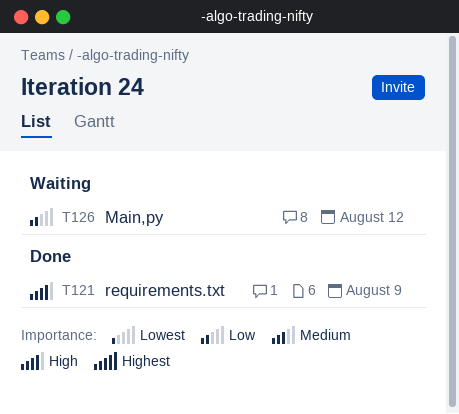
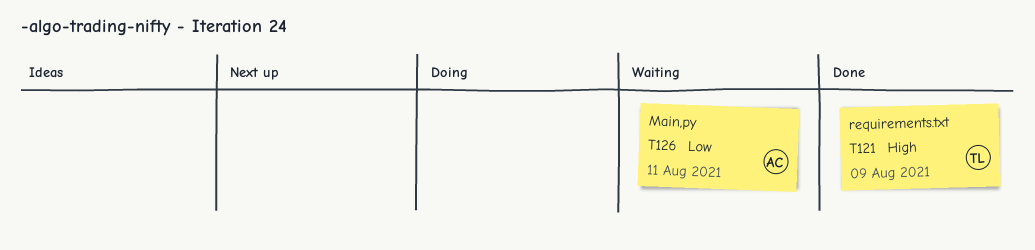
T126, due: Aug 12 -> Aug 11

